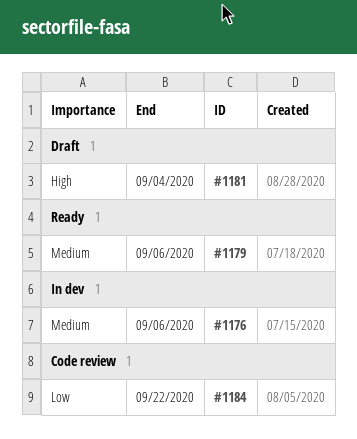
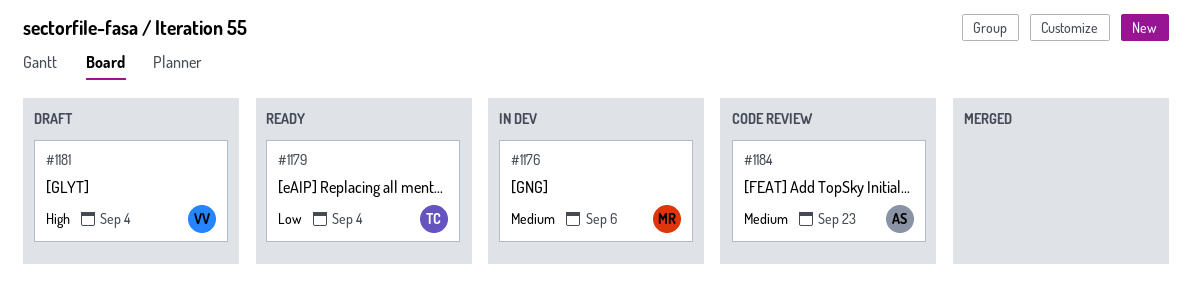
#1179, priority: Medium -> Low
#1179, due: Sep 6 -> Sep 4
#1184, priority: Low -> Medium
#1184, due: Sep 22 -> Sep 23

